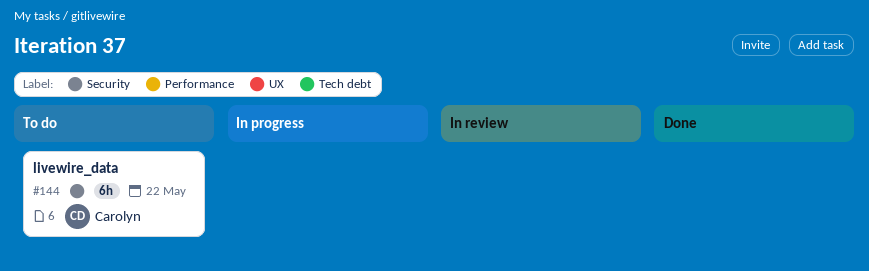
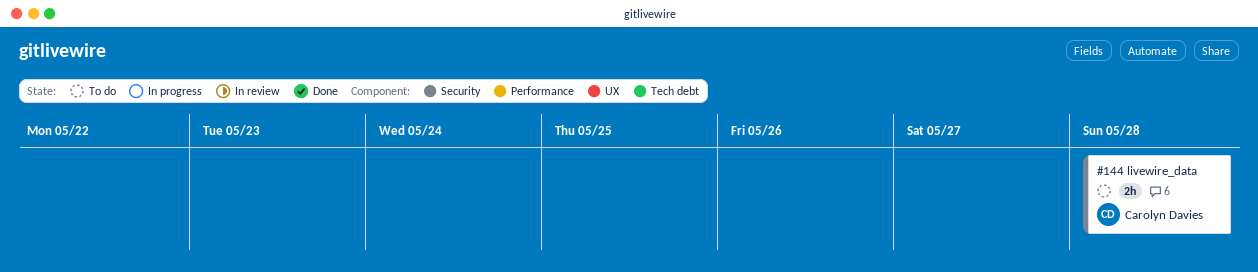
#144, estimate: 6h -> 2h
#144, due: May 22 -> May 28

